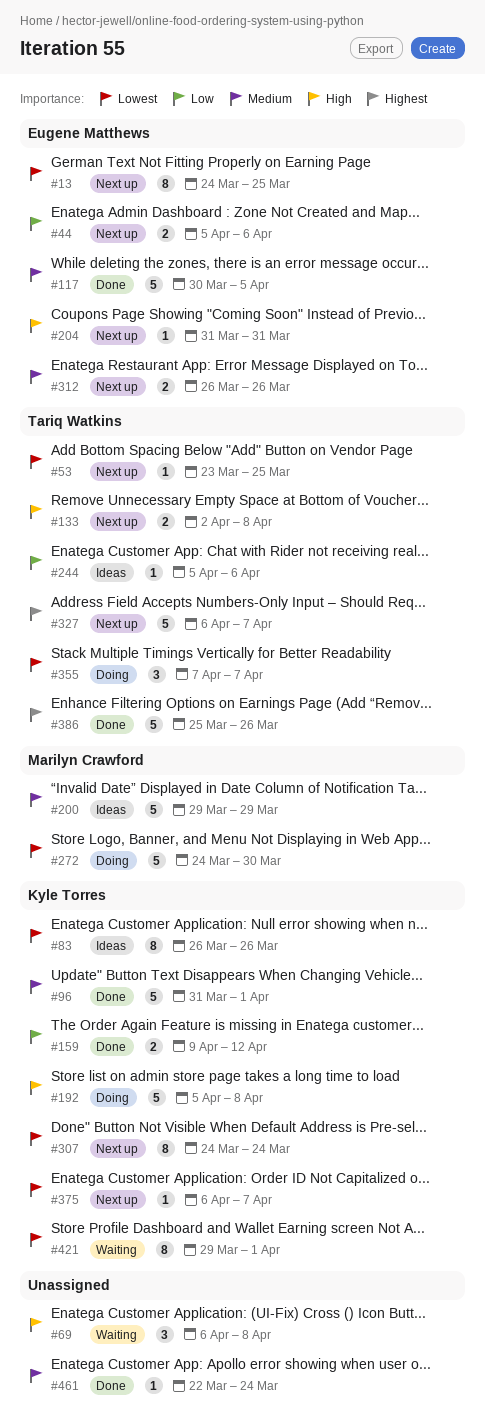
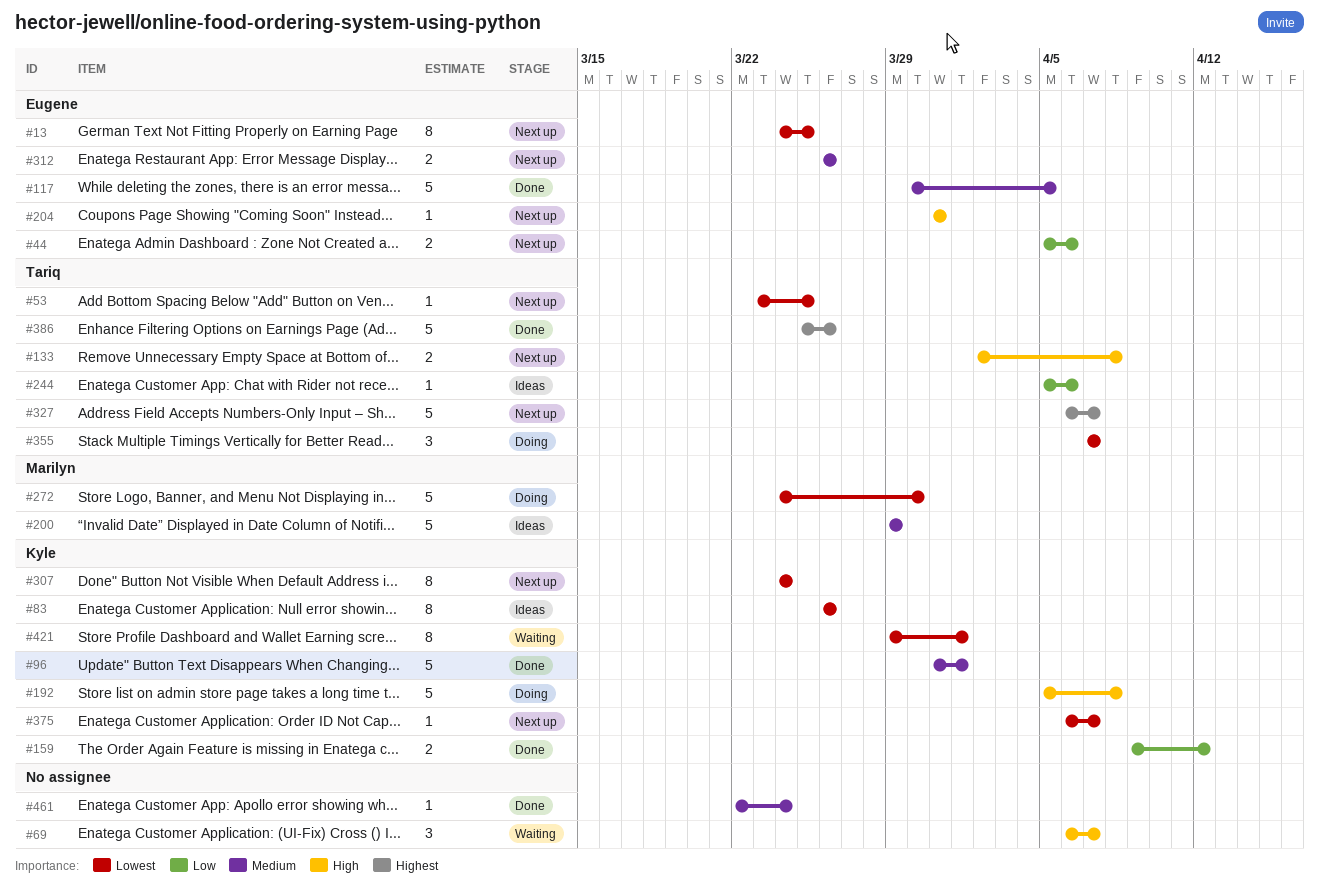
#69, due: Apr 8 -> Apr 7

